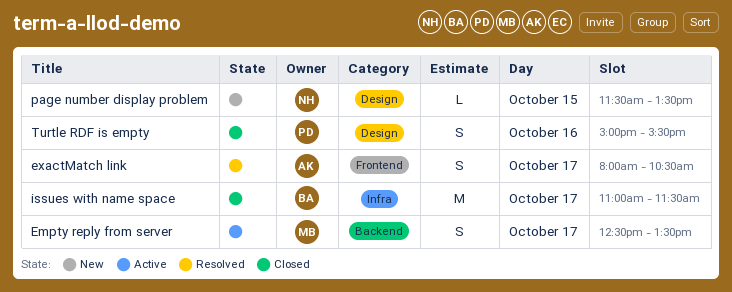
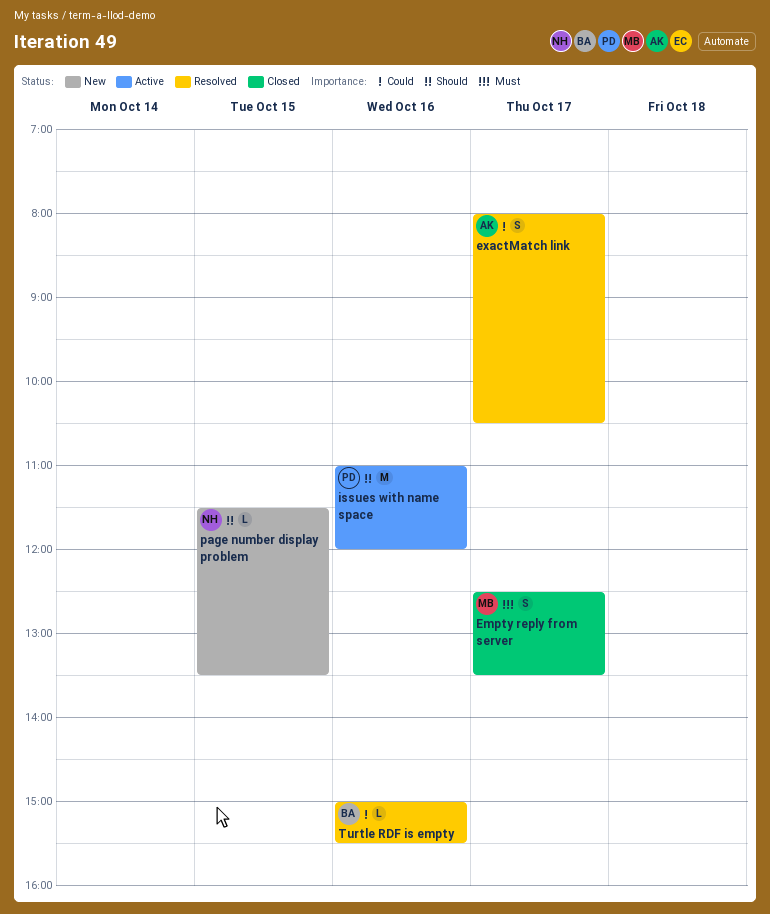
Empty reply from server, status: Active -> Closed
issues with name space, status: Closed -> Active
issues with name space, owner: BA -> PD
issues with name space, day: Oct 17 -> Oct 16
issues with name space, ends: 11:30 -> 12:00
Turtle RDF is empty, status: Closed -> Resolved
Turtle RDF is empty, owner: PD -> BA
Turtle RDF is empty, estimate: S -> L

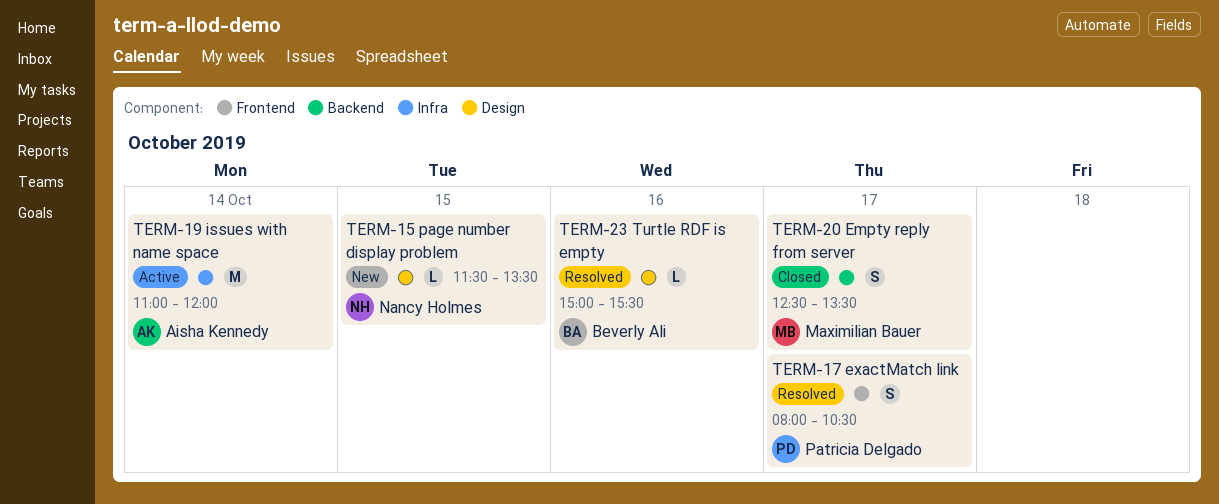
exactMatch link, owner: Aisha Kennedy -> Patricia Delgado
issues with name space, owner: Patricia Delgado -> Aisha Kennedy
issues with name space, day: Oct 16 -> Oct 14

